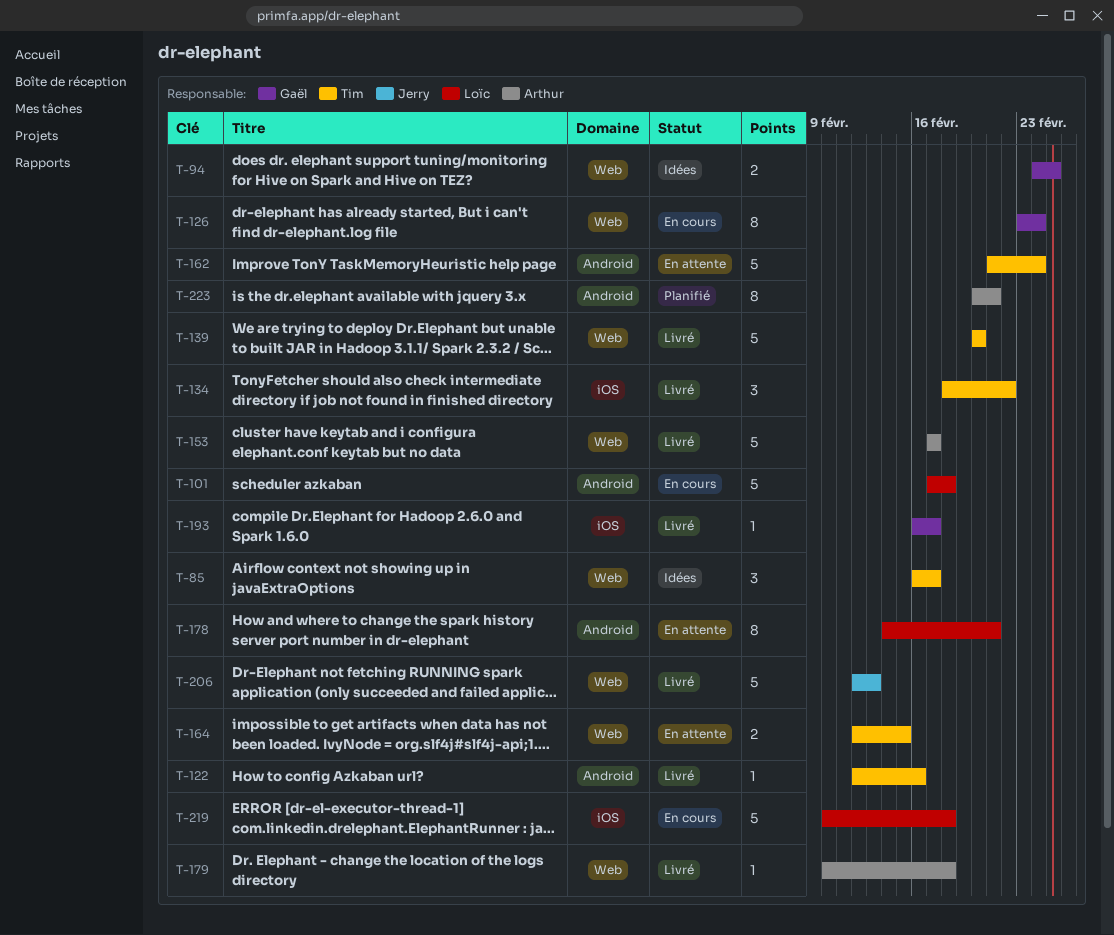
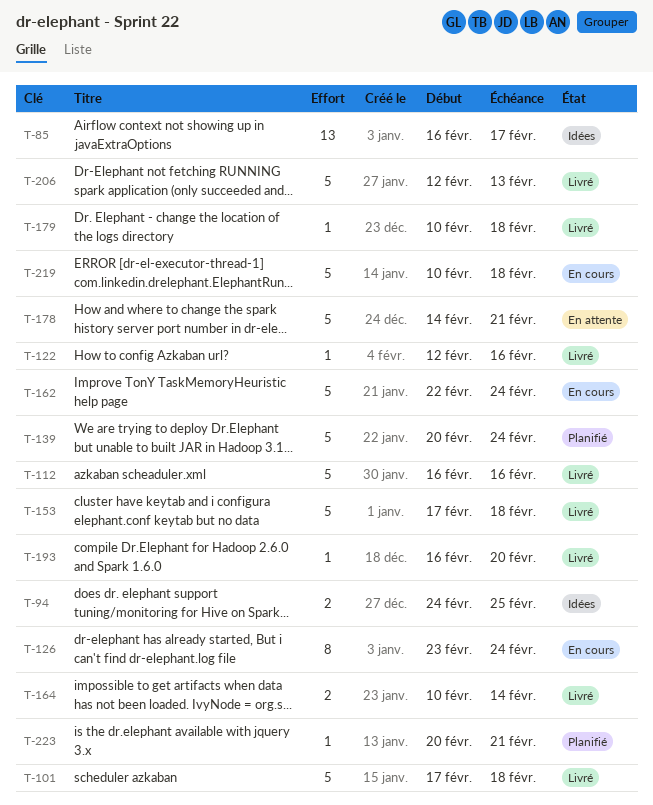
T-85, estimate: 3 -> 13
T-101, status: En cours -> Livré
T-112: none -> present
T-134: present -> none
T-139, status: Livré -> Planifié
T-139, due: Feb 20 -> Feb 24
T-153, due: Feb 17 -> Feb 18
T-162, status: En attente -> En cours
T-162, start: Feb 21 -> Feb 22
T-164, status: En attente -> Livré
T-164, start: Feb 12 -> Feb 10
T-164, due: Feb 15 -> Feb 14
T-178, estimate: 8 -> 5
T-193, due: Feb 17 -> Feb 20
T-223, estimate: 8 -> 1

